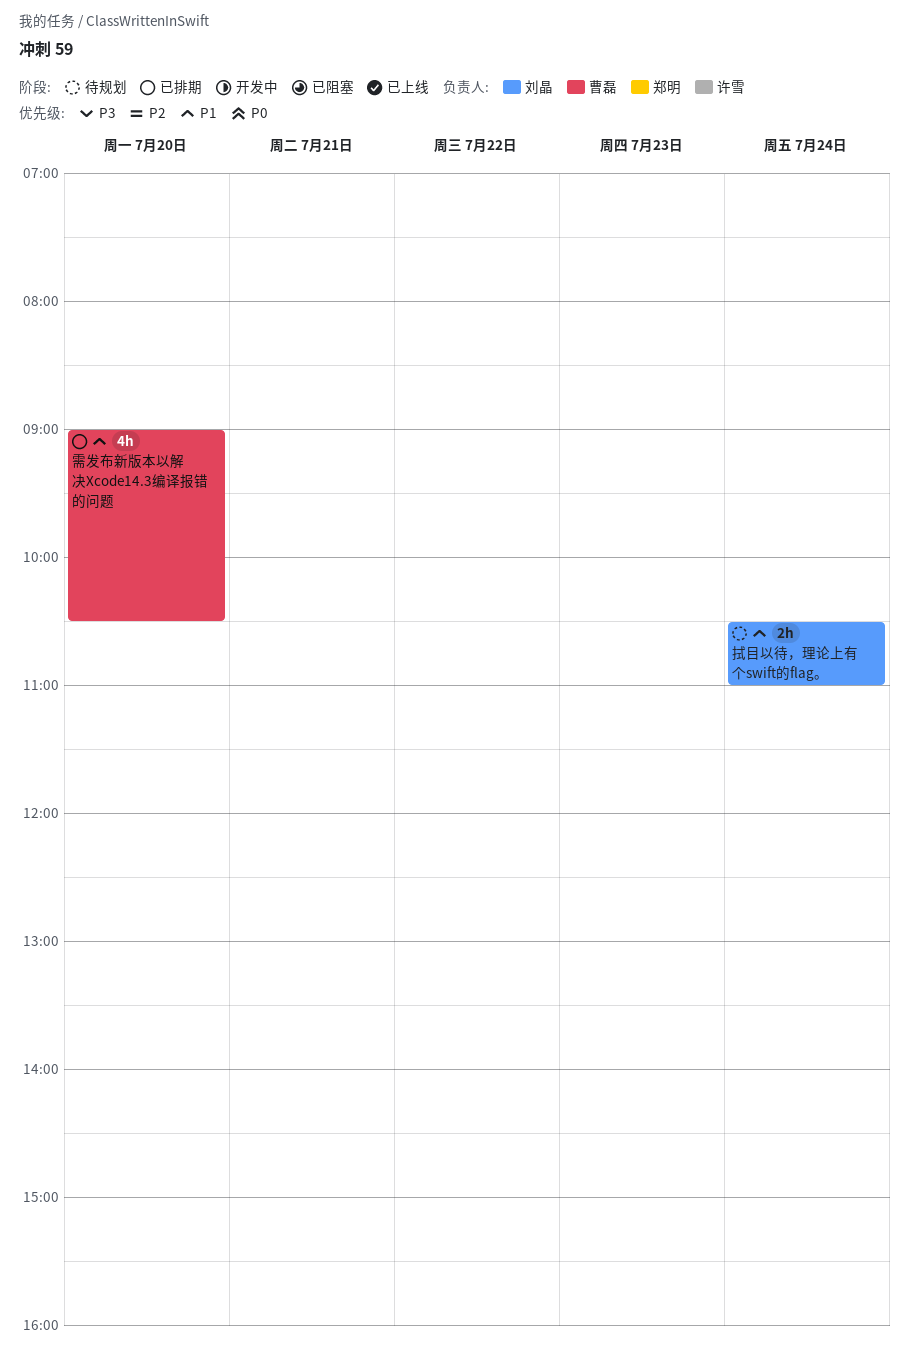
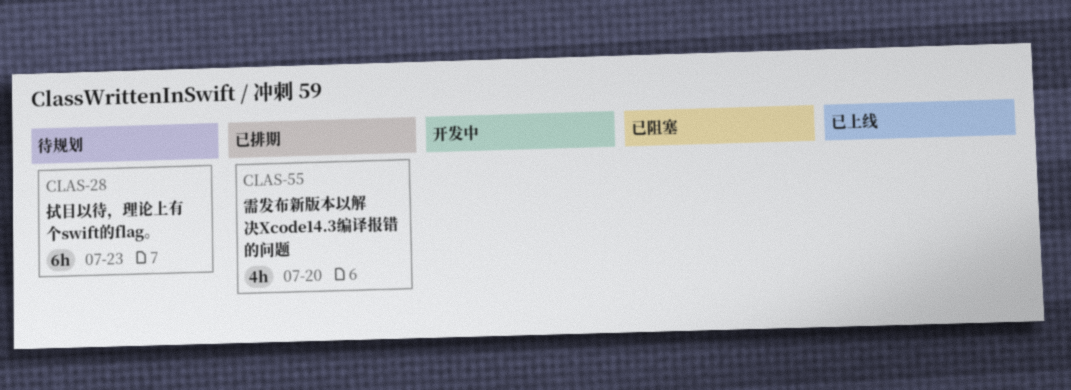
拭目以待，理论上有个swift的flag。, estimate: 2h -> 6h
拭目以待，理论上有个swift的flag。, day: Jul 24 -> Jul 23

